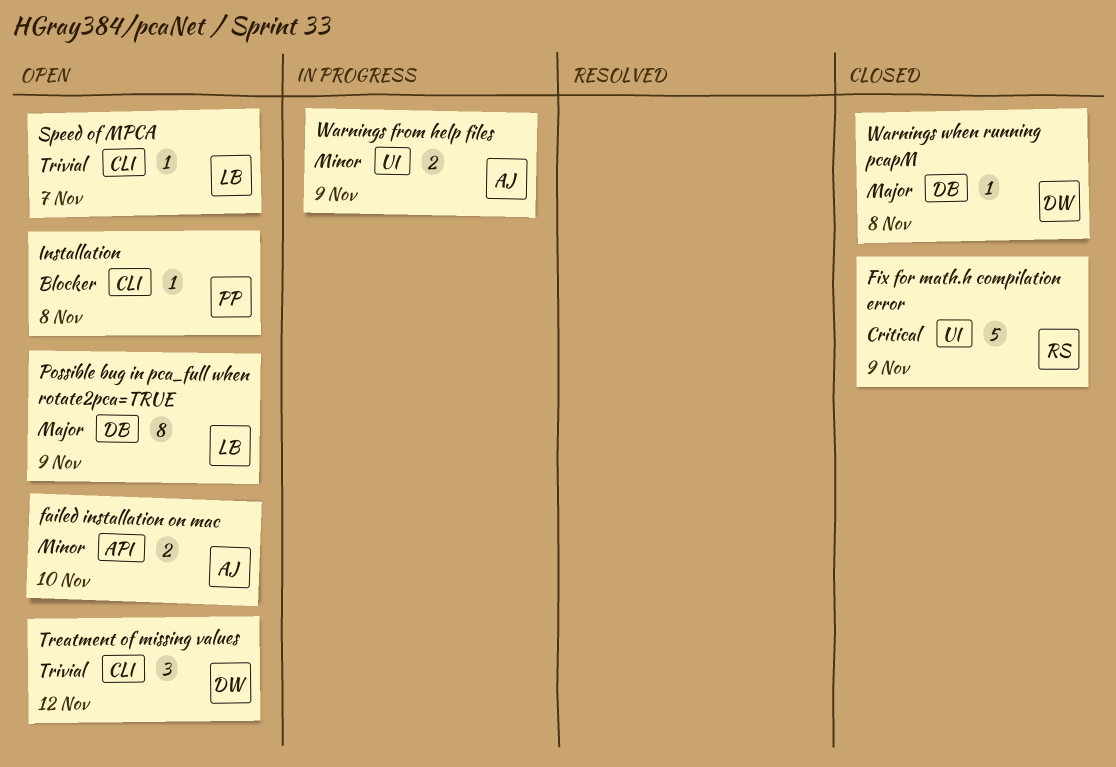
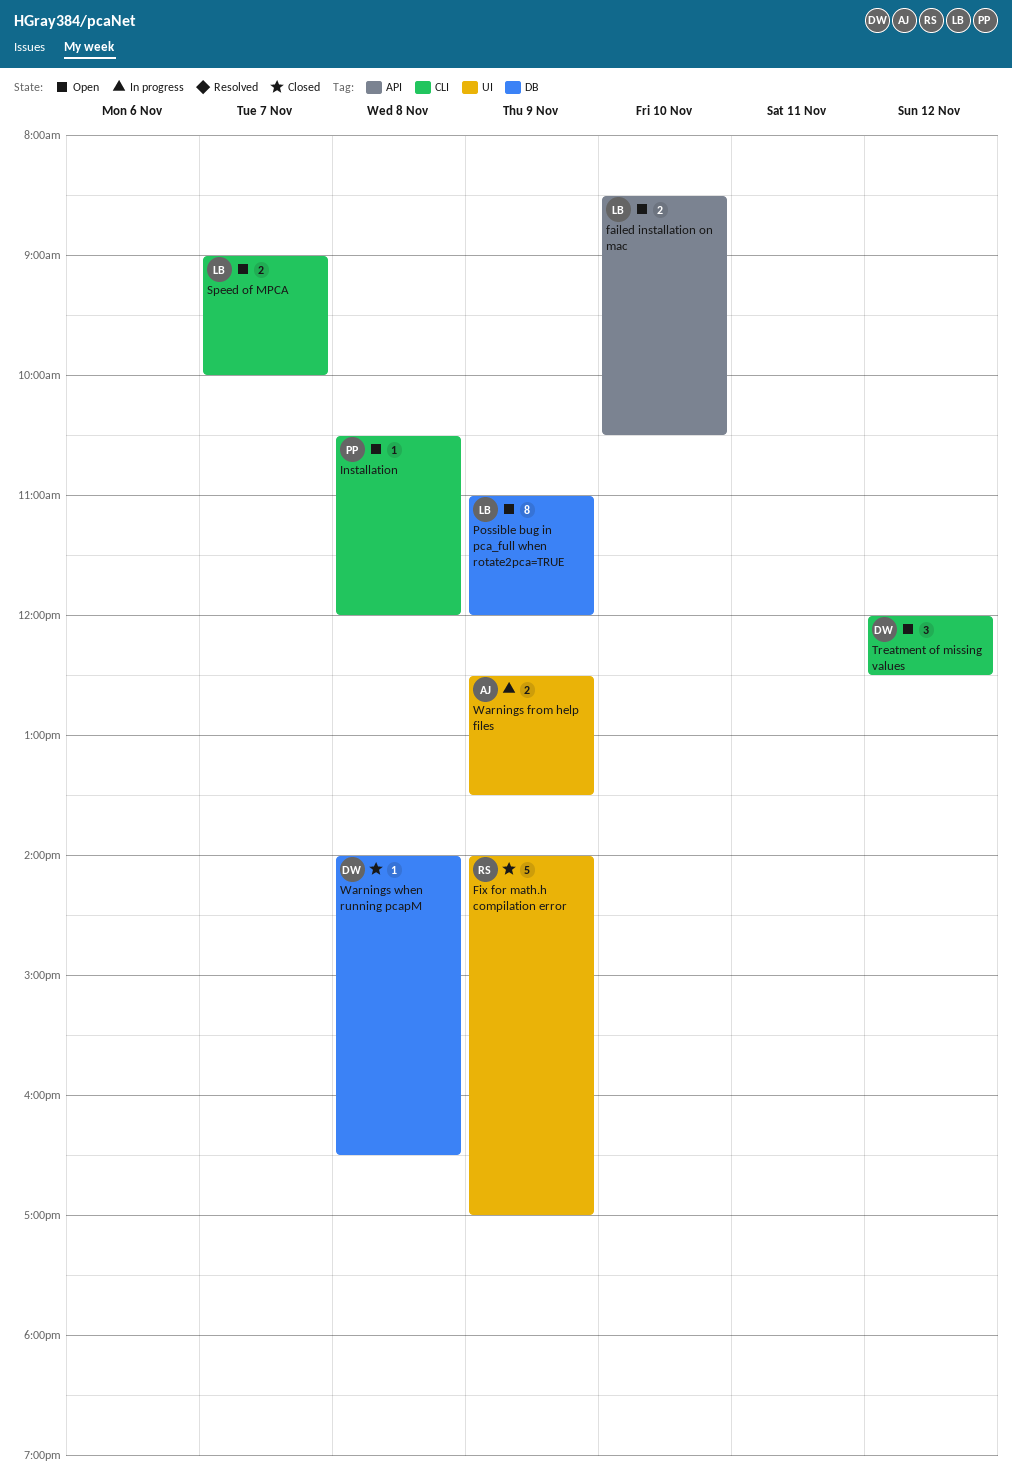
failed installation on mac, owner: AJ -> LB
Speed of MPCA, estimate: 1 -> 2

